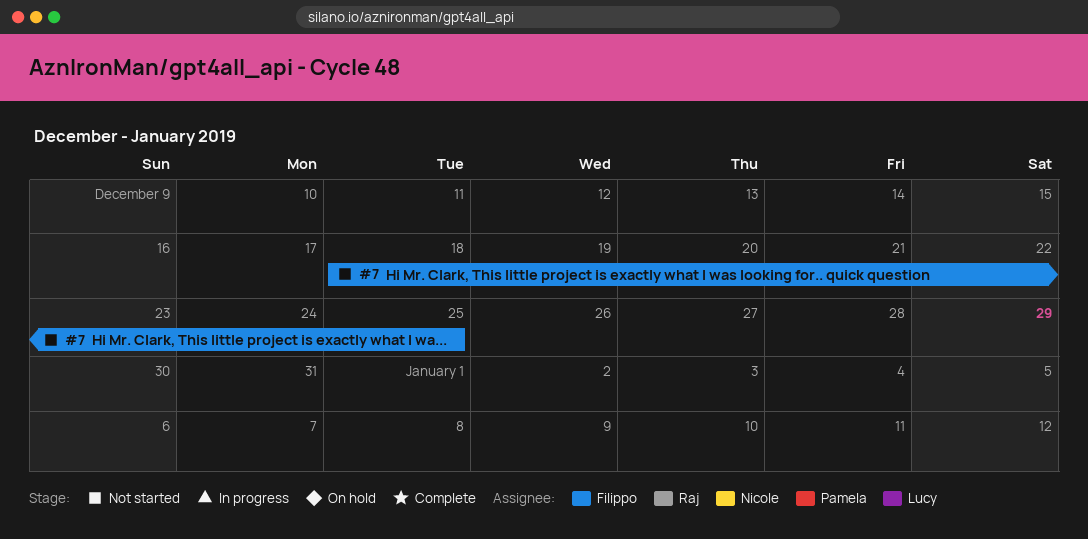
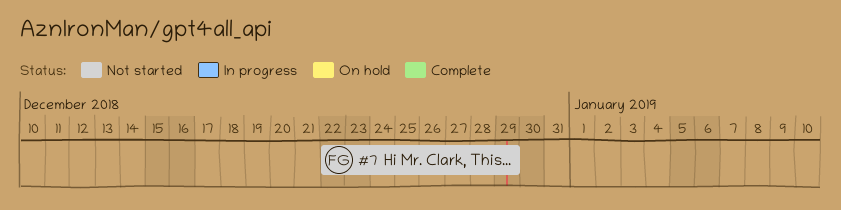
#7, start: Dec 18 -> Dec 22
#7, due: Dec 25 -> Dec 29

